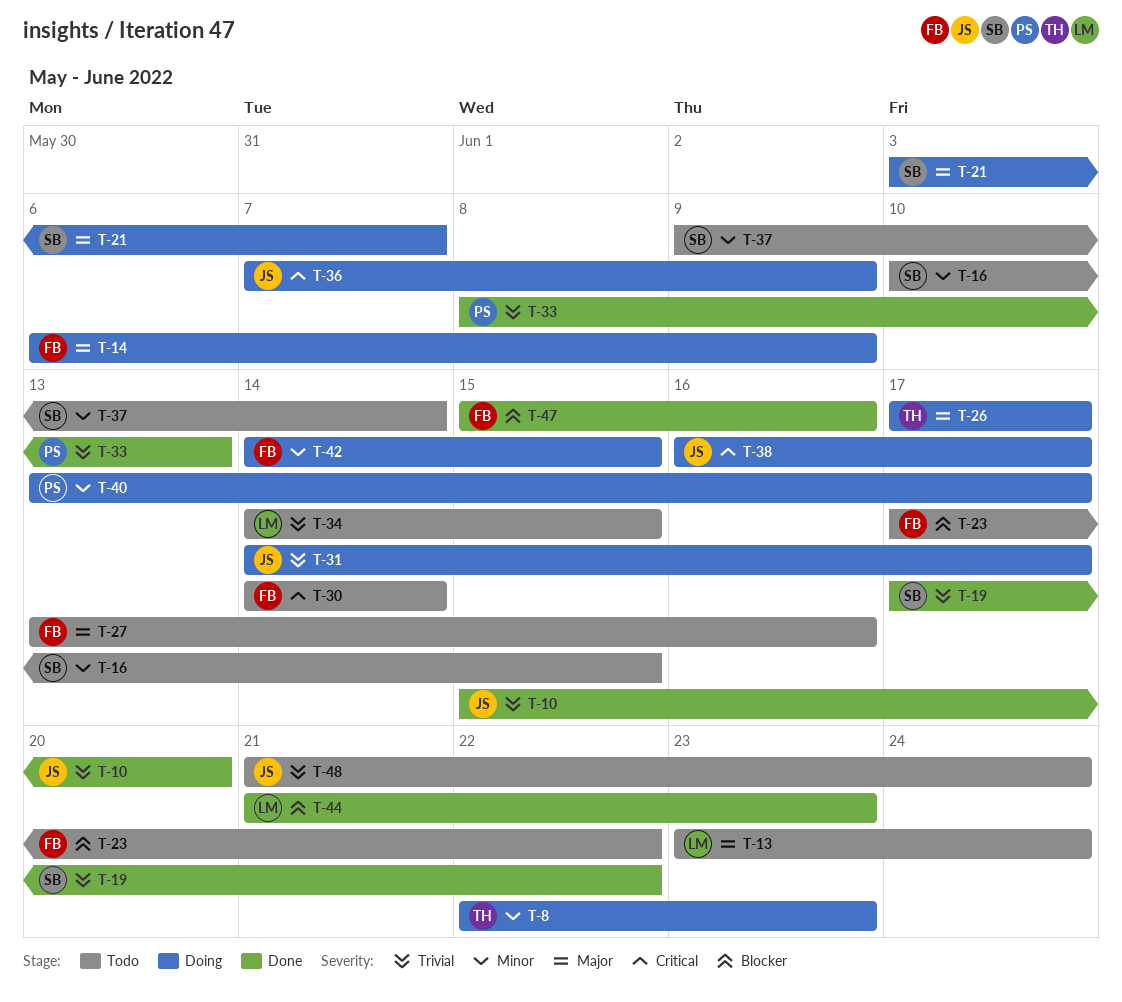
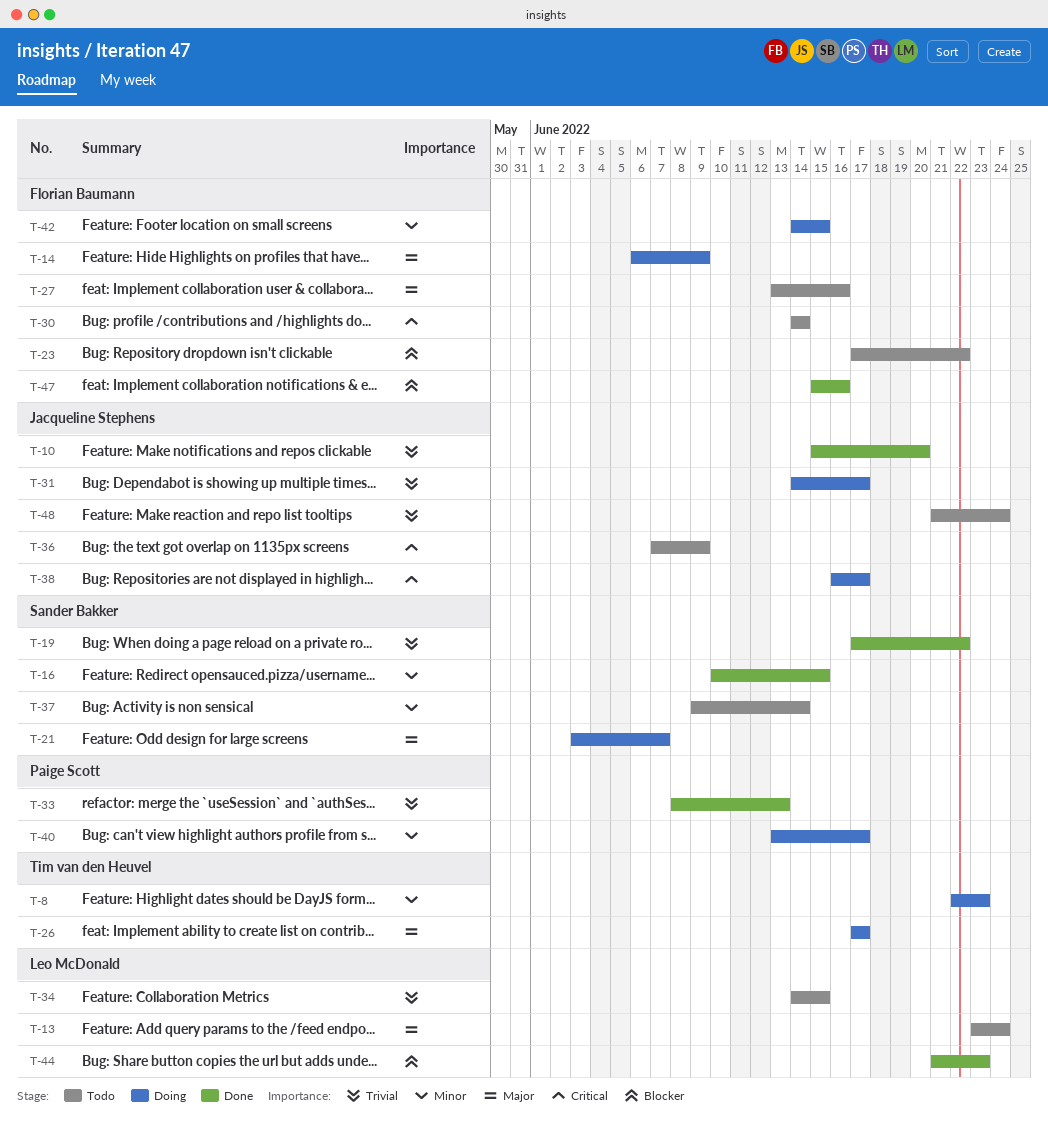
T-16, status: Todo -> Done
T-36, status: Doing -> Todo

